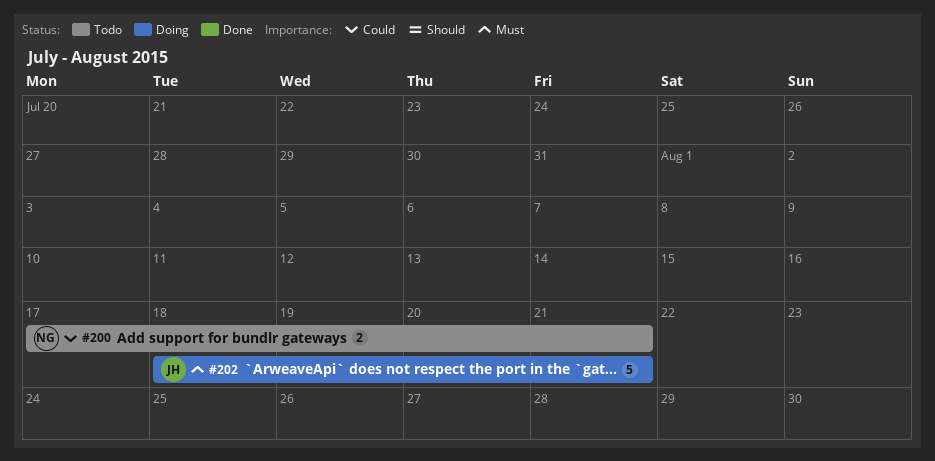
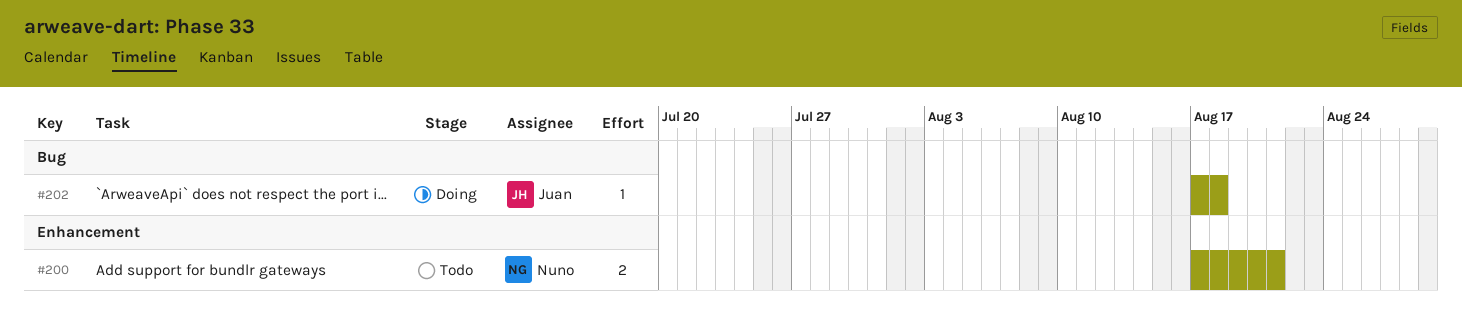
#202, estimate: 5 -> 1
#202, start: Aug 18 -> Aug 17
#202, due: Aug 21 -> Aug 18

